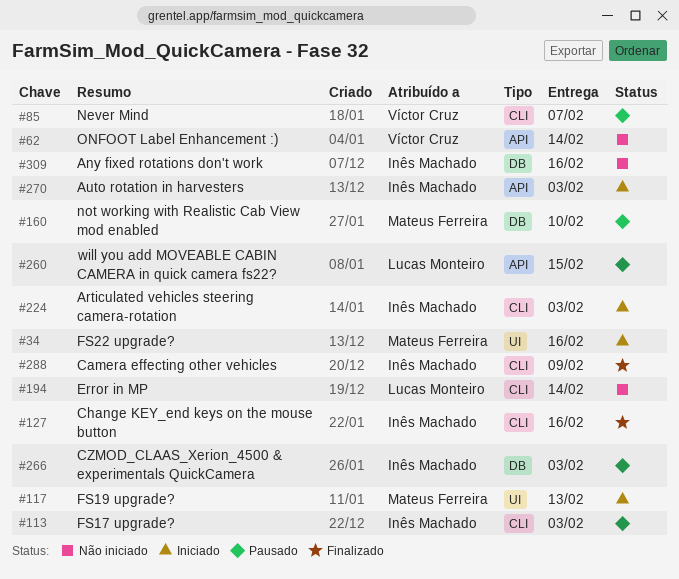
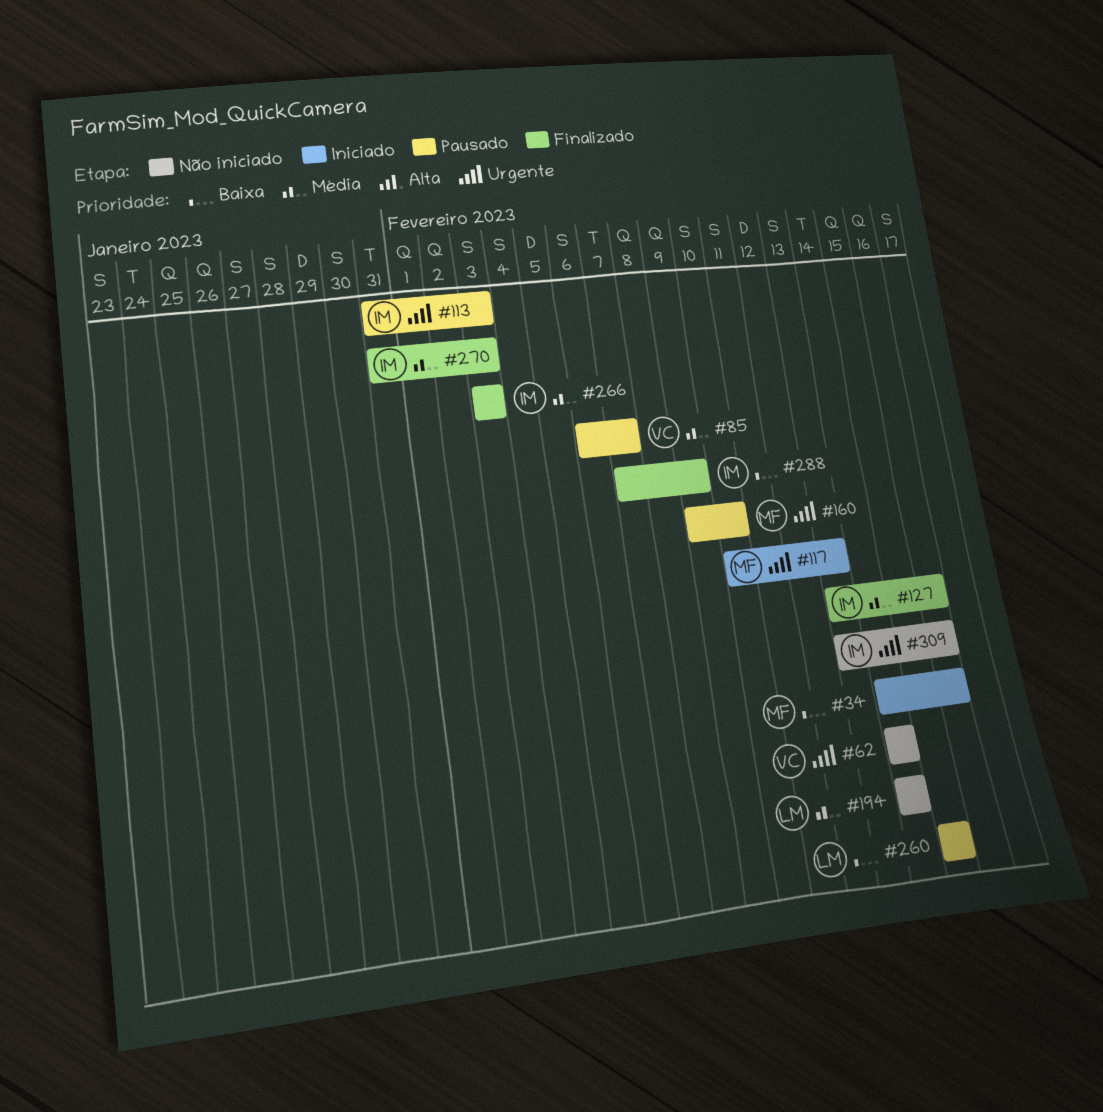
#224: present -> none
#266, status: Pausado -> Finalizado
#270, status: Iniciado -> Finalizado

